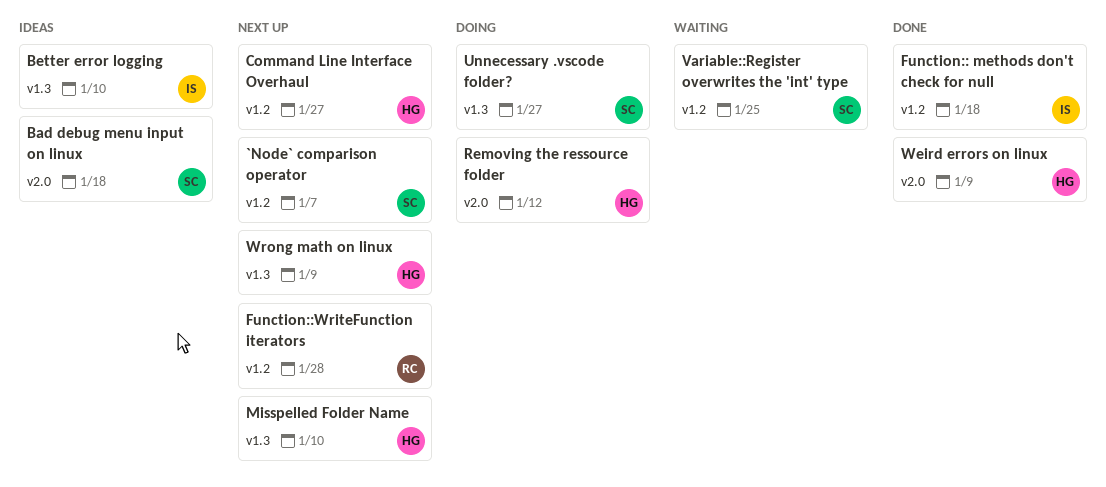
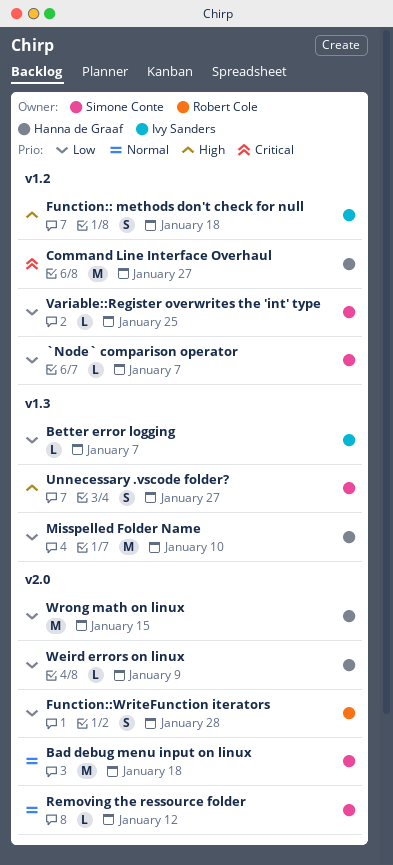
Better error logging, due: Jan 10 -> Jan 7
Function::WriteFunction iterators, label: v1.2 -> v2.0
Removing the ressource folder, owner: Hanna de Graaf -> Simone Conte
Wrong math on linux, label: v1.3 -> v2.0
Wrong math on linux, due: Jan 9 -> Jan 15

